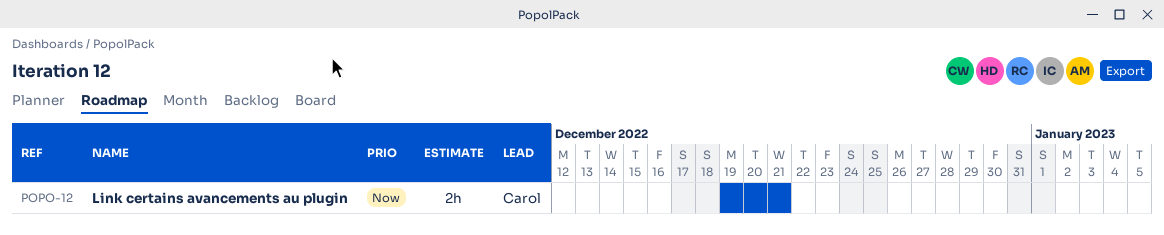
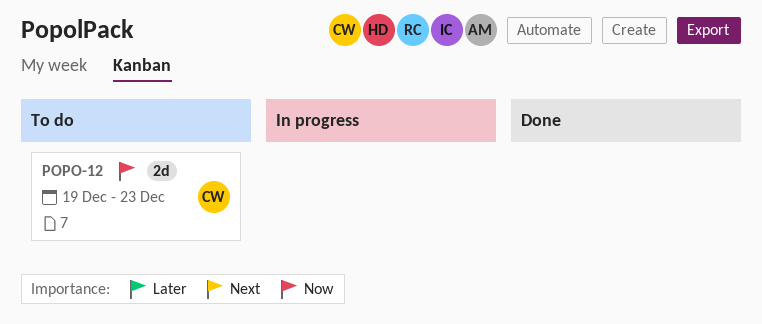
POPO-12, estimate: 2h -> 2d
POPO-12, due: Dec 21 -> Dec 23

